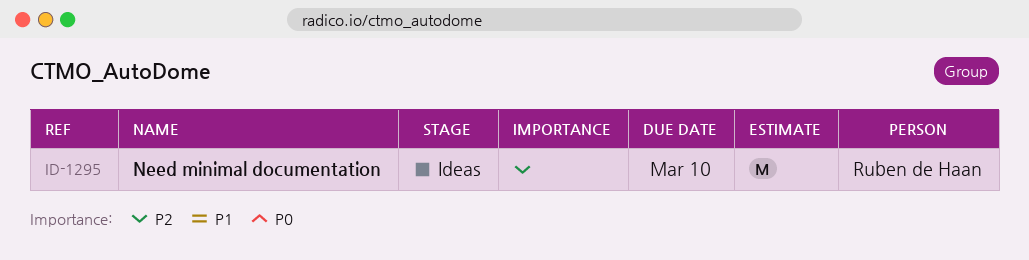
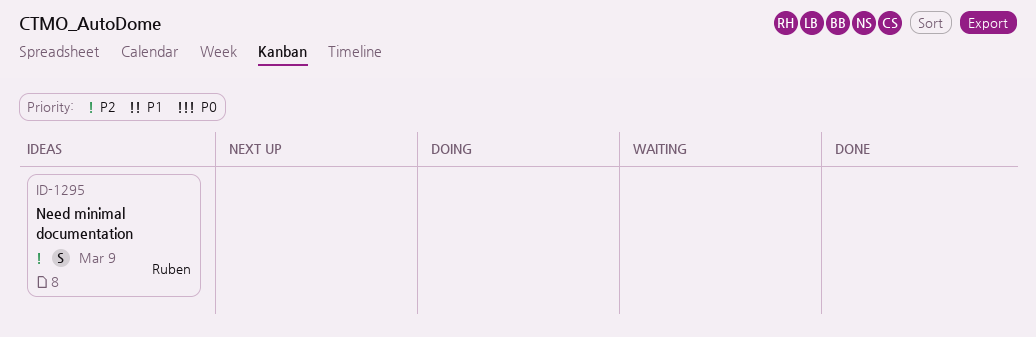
ID-1295, estimate: M -> S
ID-1295, due: Mar 10 -> Mar 9

